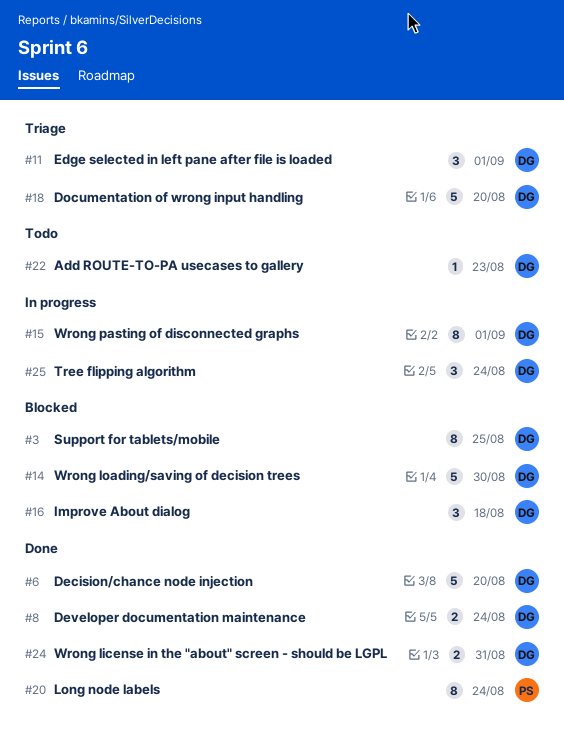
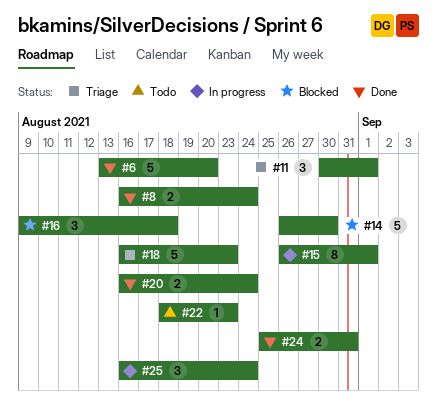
#3: present -> none
#18, due: Aug 20 -> Aug 23
#20, estimate: 8 -> 2

